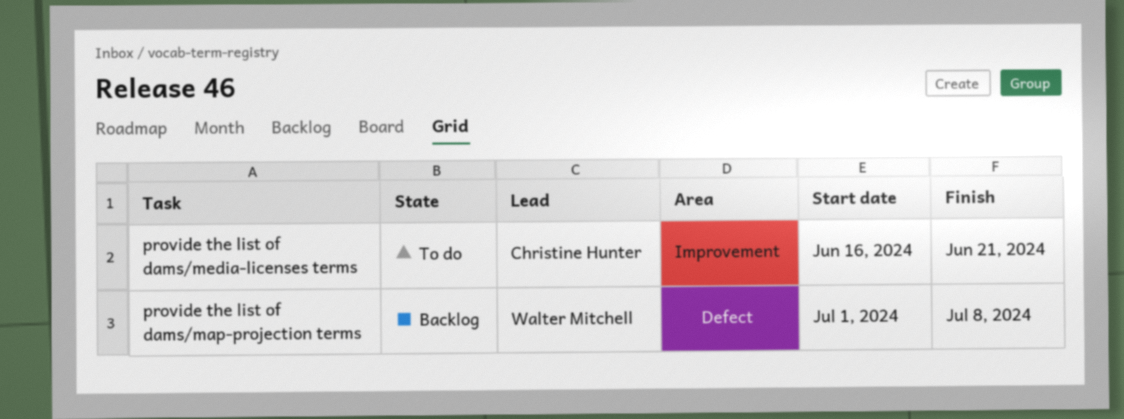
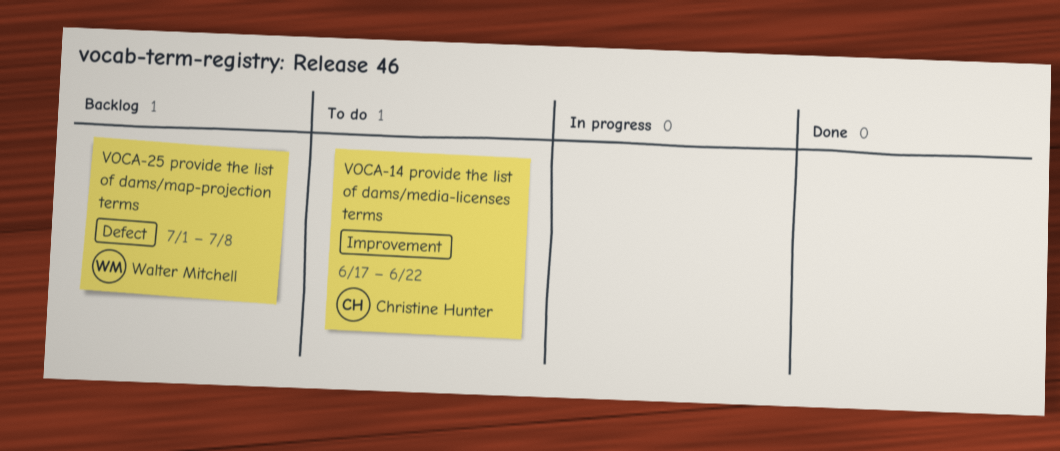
provide the list of dams/media-licenses terms, start: Jun 16 -> Jun 17
provide the list of dams/media-licenses terms, due: Jun 21 -> Jun 22

